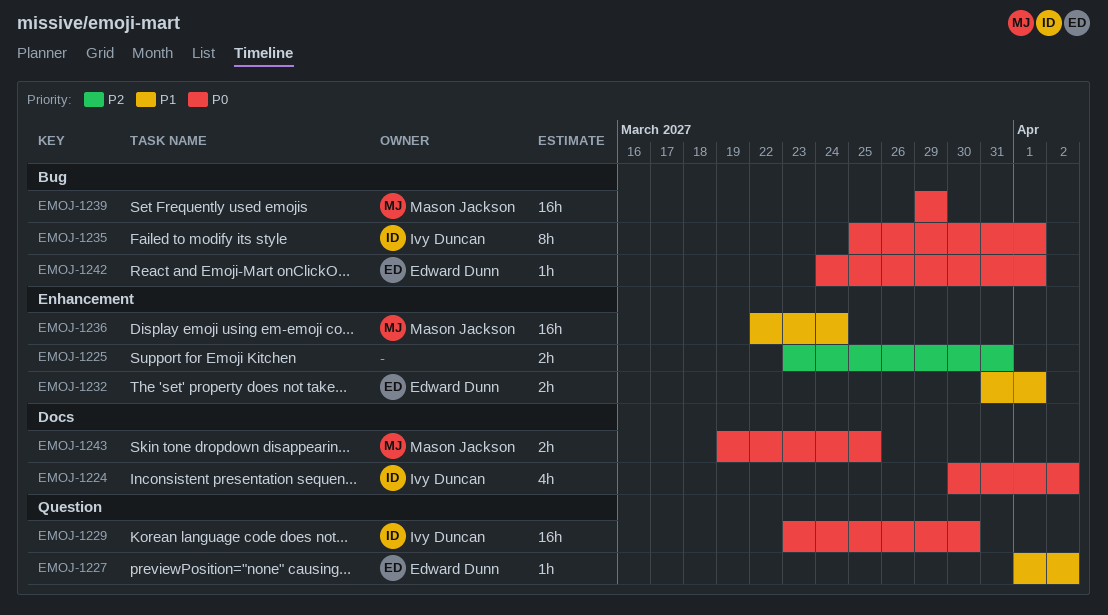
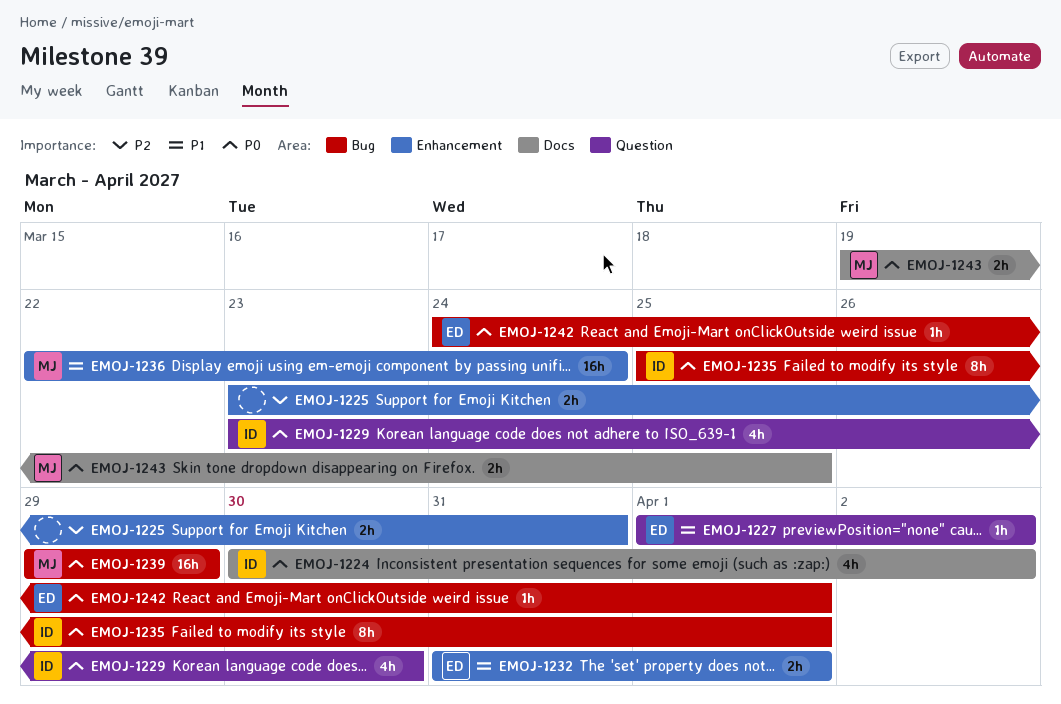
EMOJ-1229, estimate: 16h -> 4h

